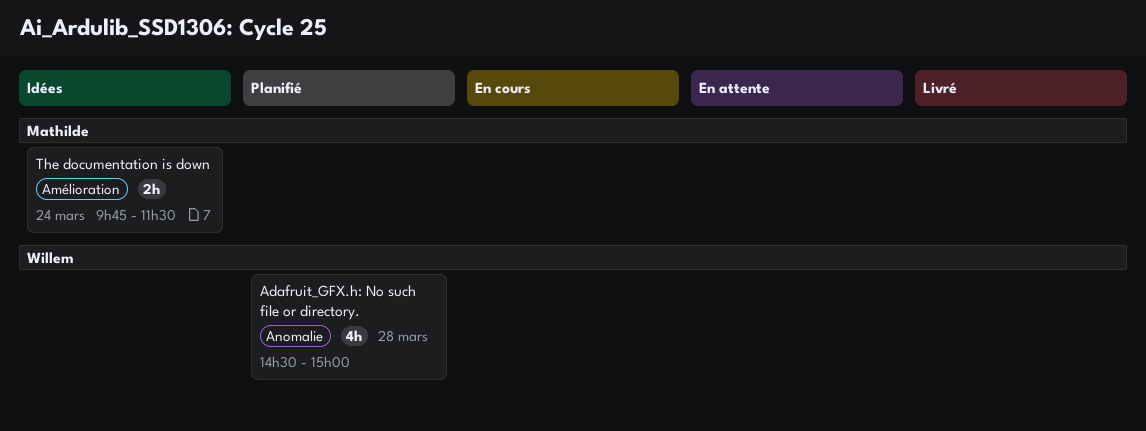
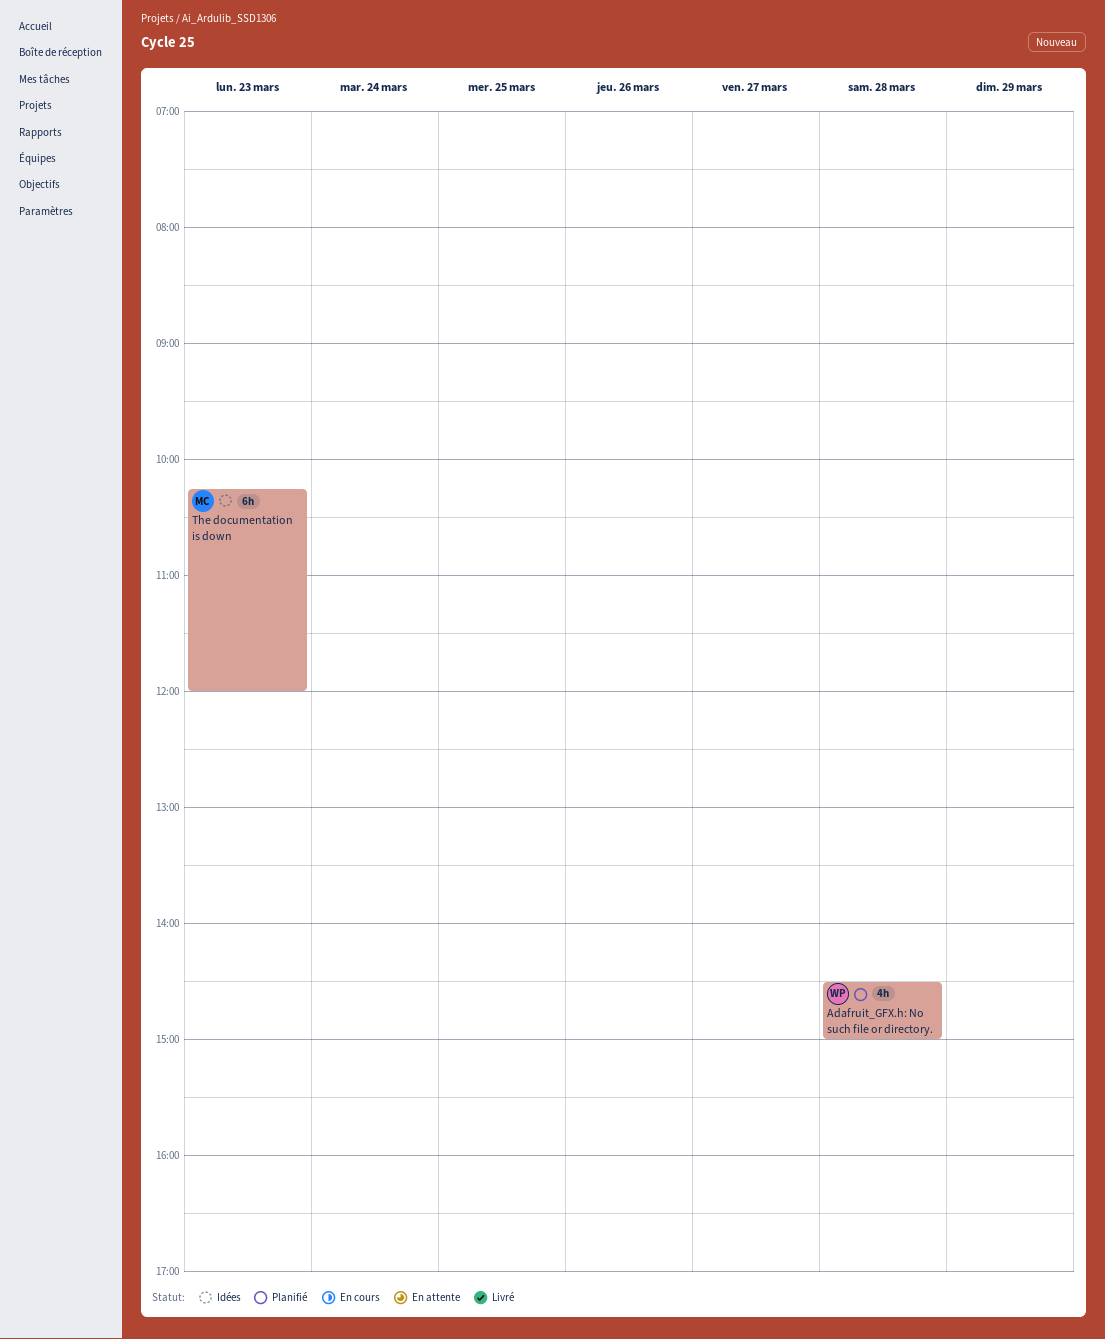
The documentation is down, estimate: 2h -> 6h
The documentation is down, day: Mar 24 -> Mar 23
The documentation is down, begins: 09:45 -> 10:15
The documentation is down, ends: 11:30 -> 12:00

